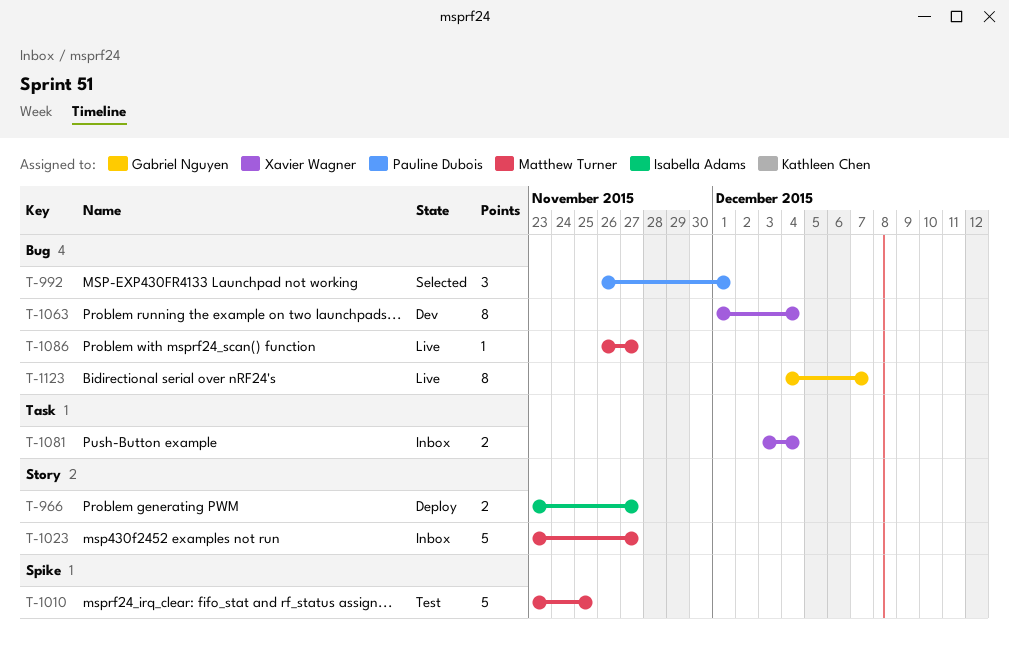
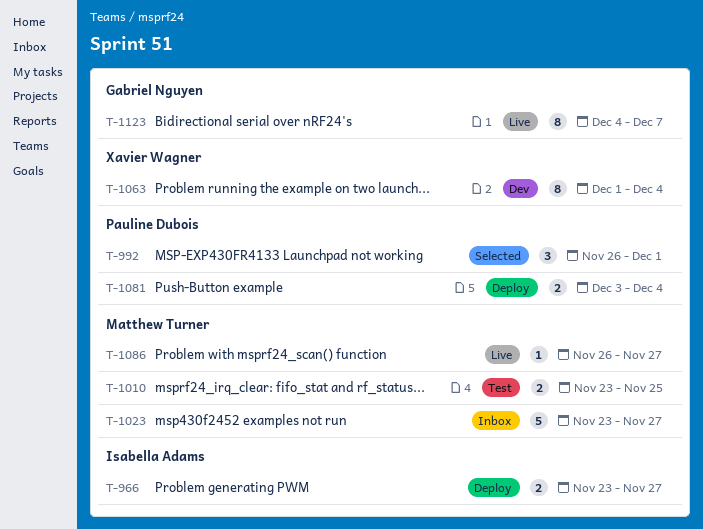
T-1010, estimate: 5 -> 2
T-1081, status: Inbox -> Deploy
T-1081, owner: Xavier Wagner -> Pauline Dubois

